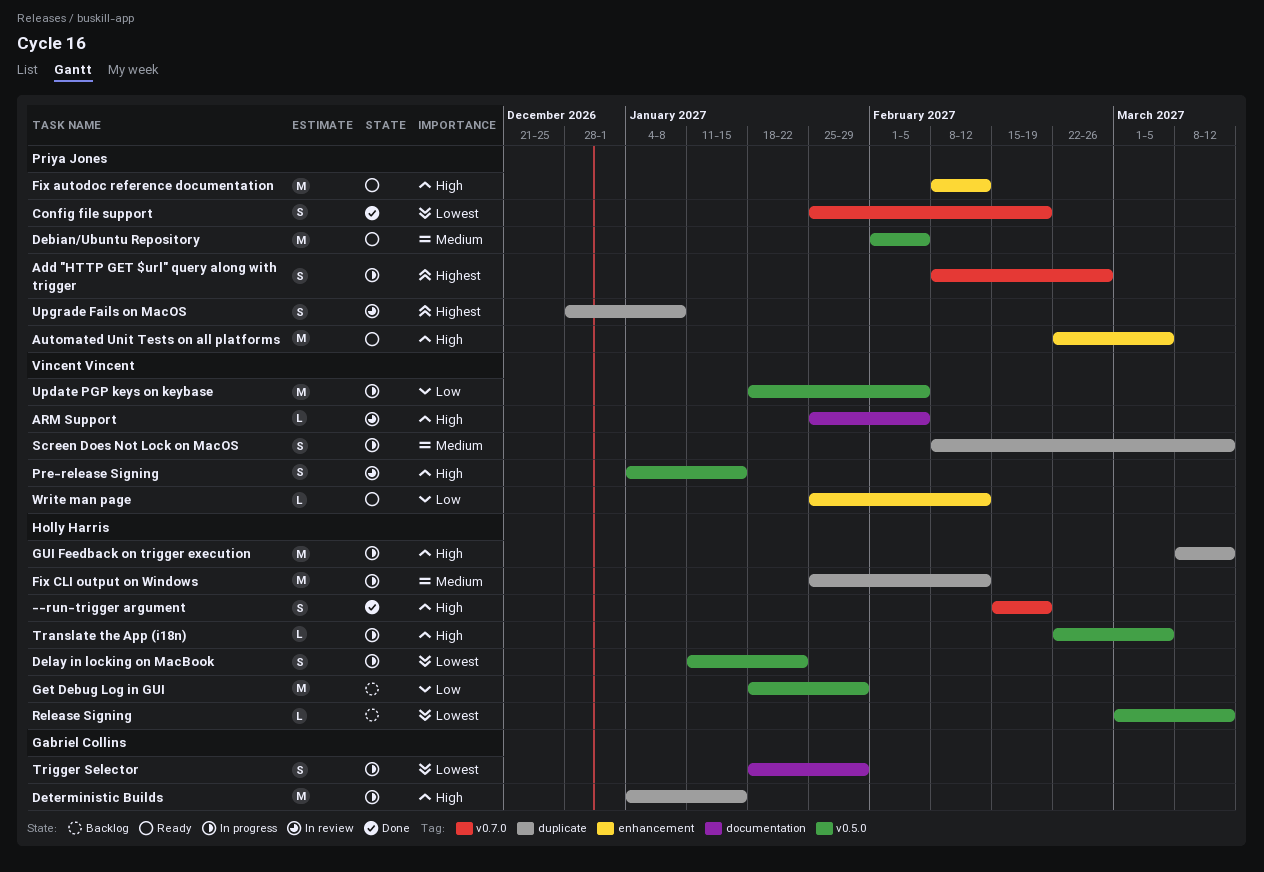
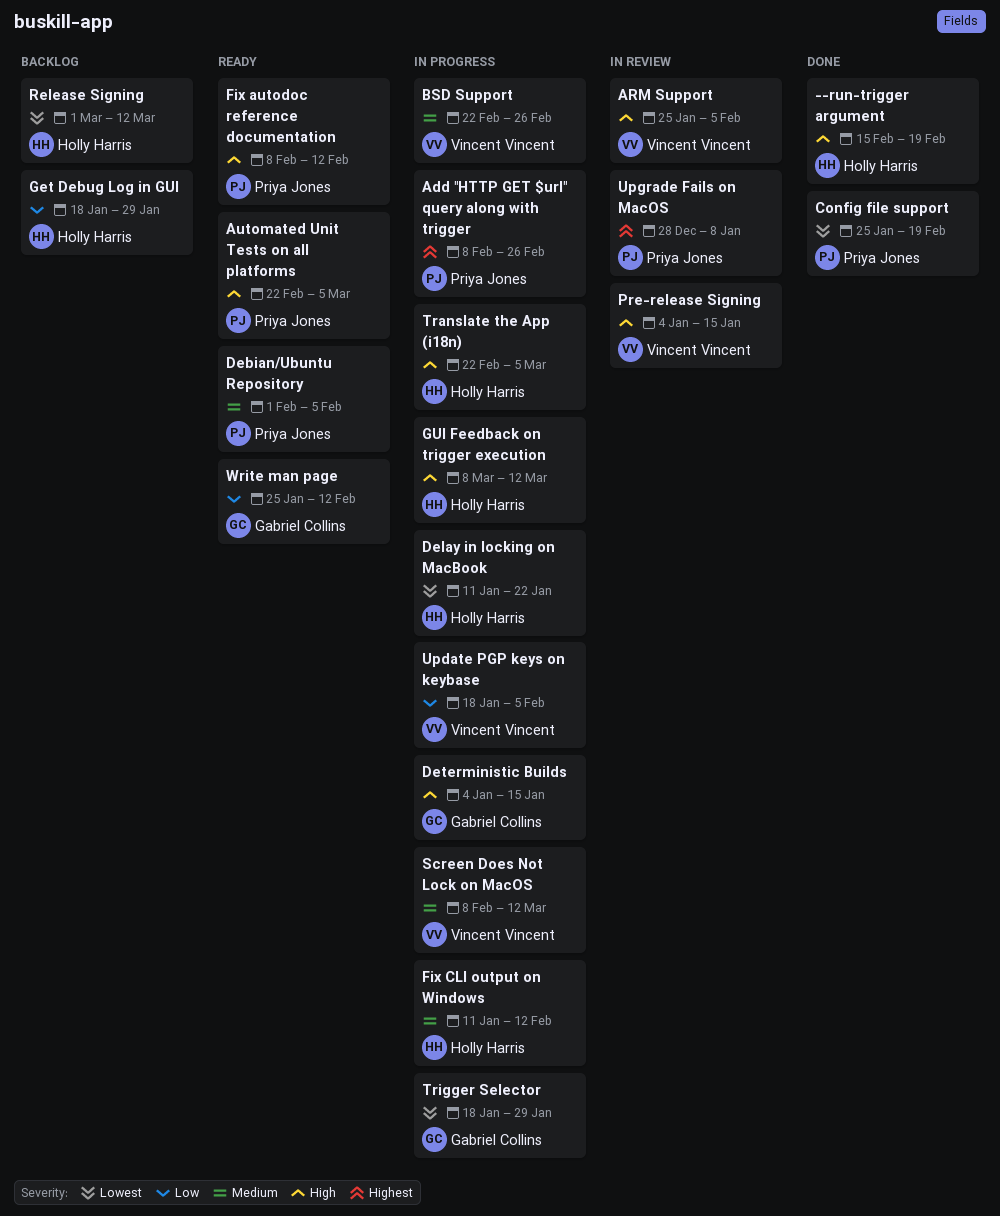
BSD Support: none -> present
Fix CLI output on Windows, start: Jan 25 -> Jan 11
Write man page, owner: Vincent Vincent -> Gabriel Collins

